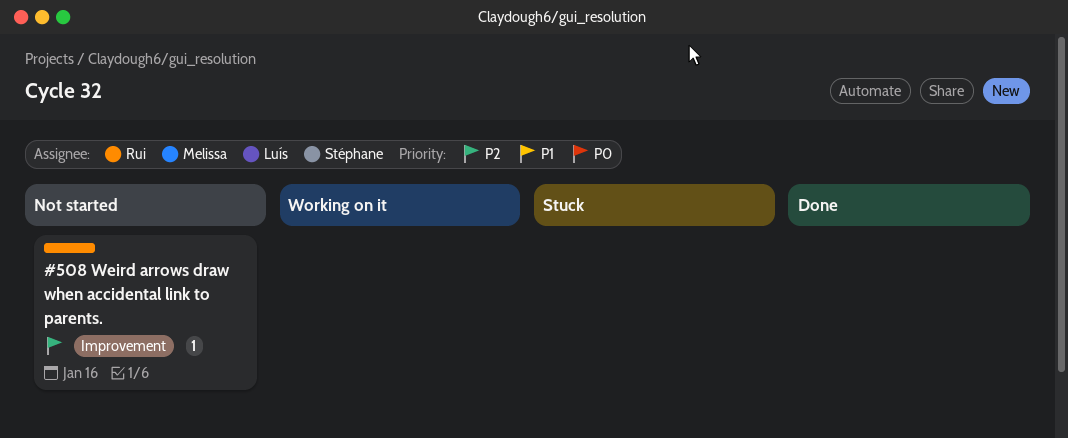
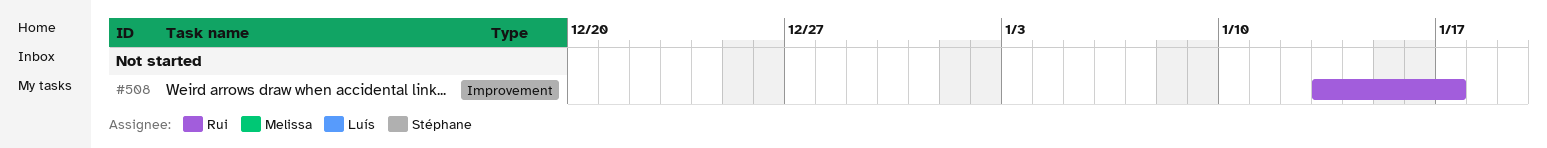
#508, due: Jan 16 -> Jan 17

